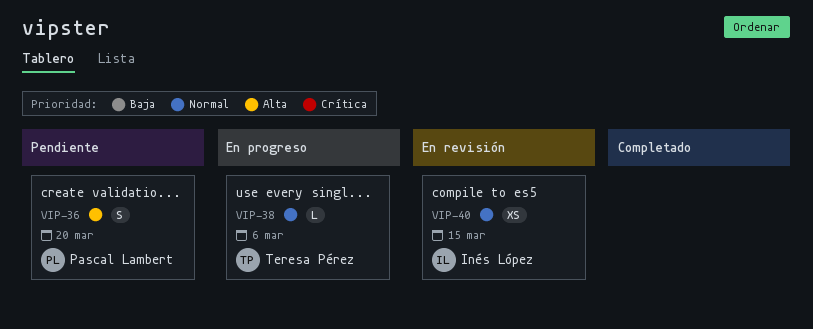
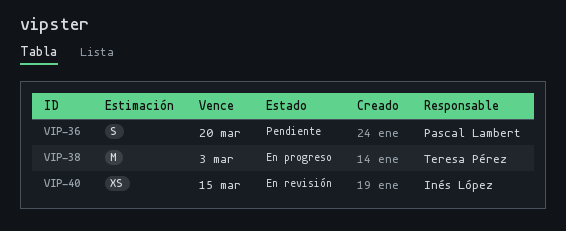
VIP-38, estimate: L -> M
VIP-38, due: Mar 6 -> Mar 3

